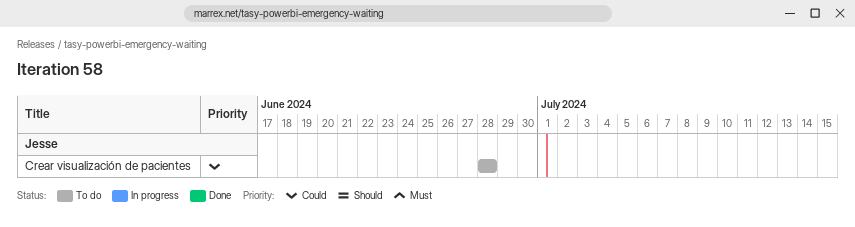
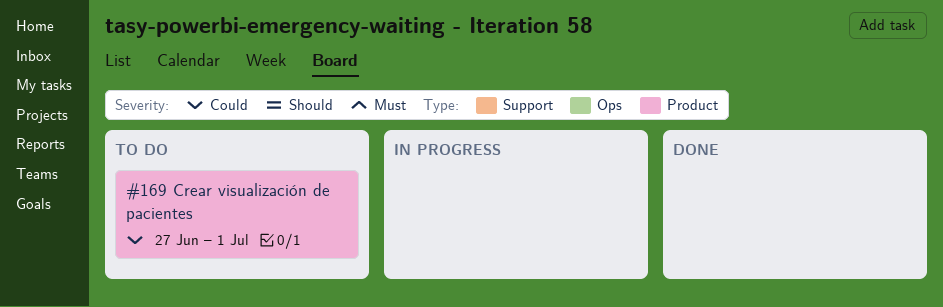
Crear visualización de pacientes, start: Jun 28 -> Jun 27
Crear visualización de pacientes, due: Jun 28 -> Jul 1

